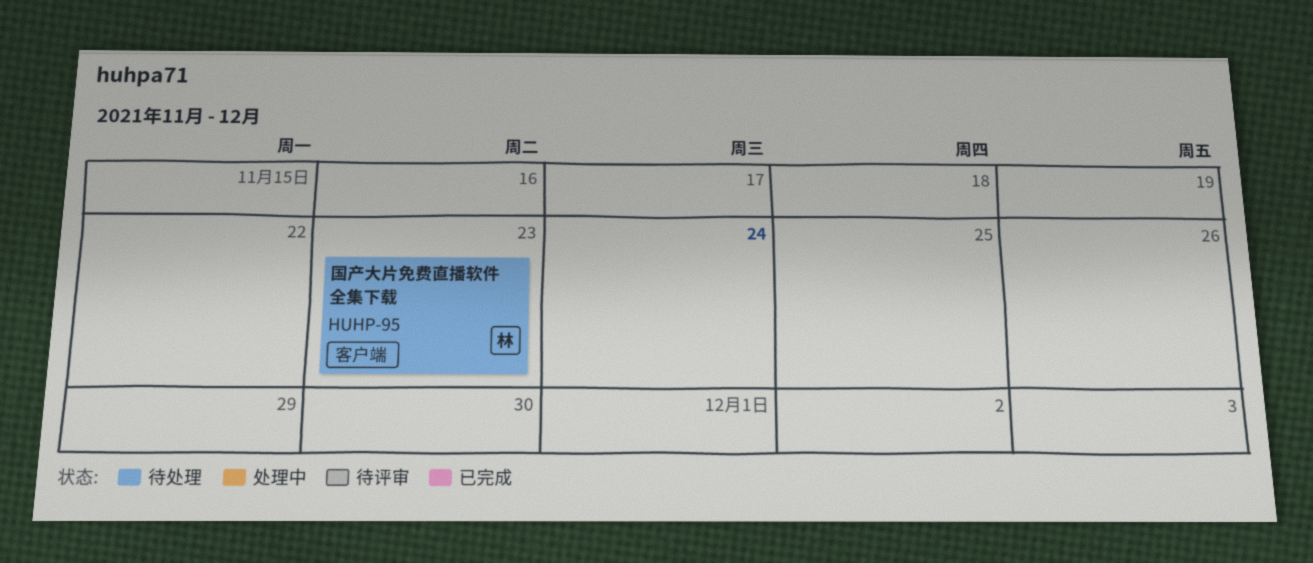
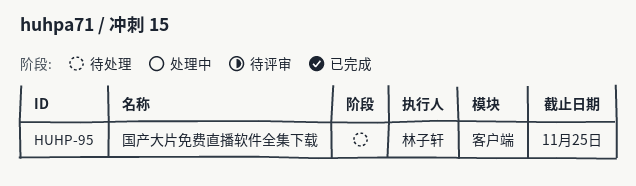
HUHP-95, due: Nov 23 -> Nov 25

